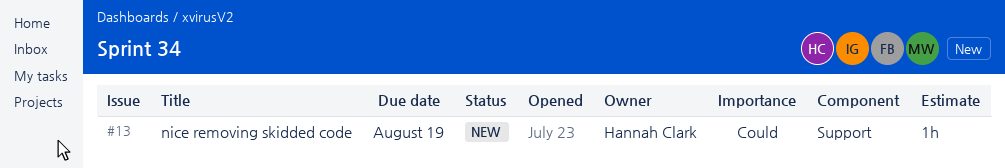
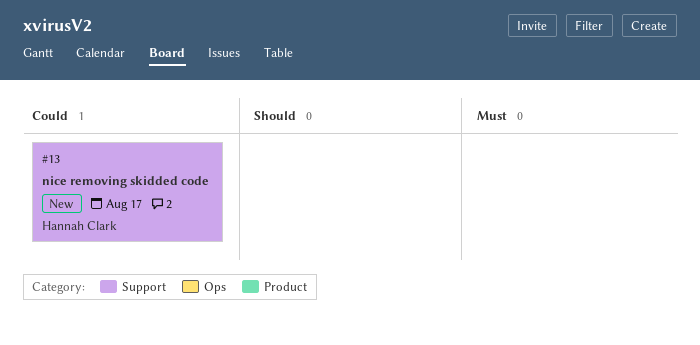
#13, due: Aug 19 -> Aug 17

